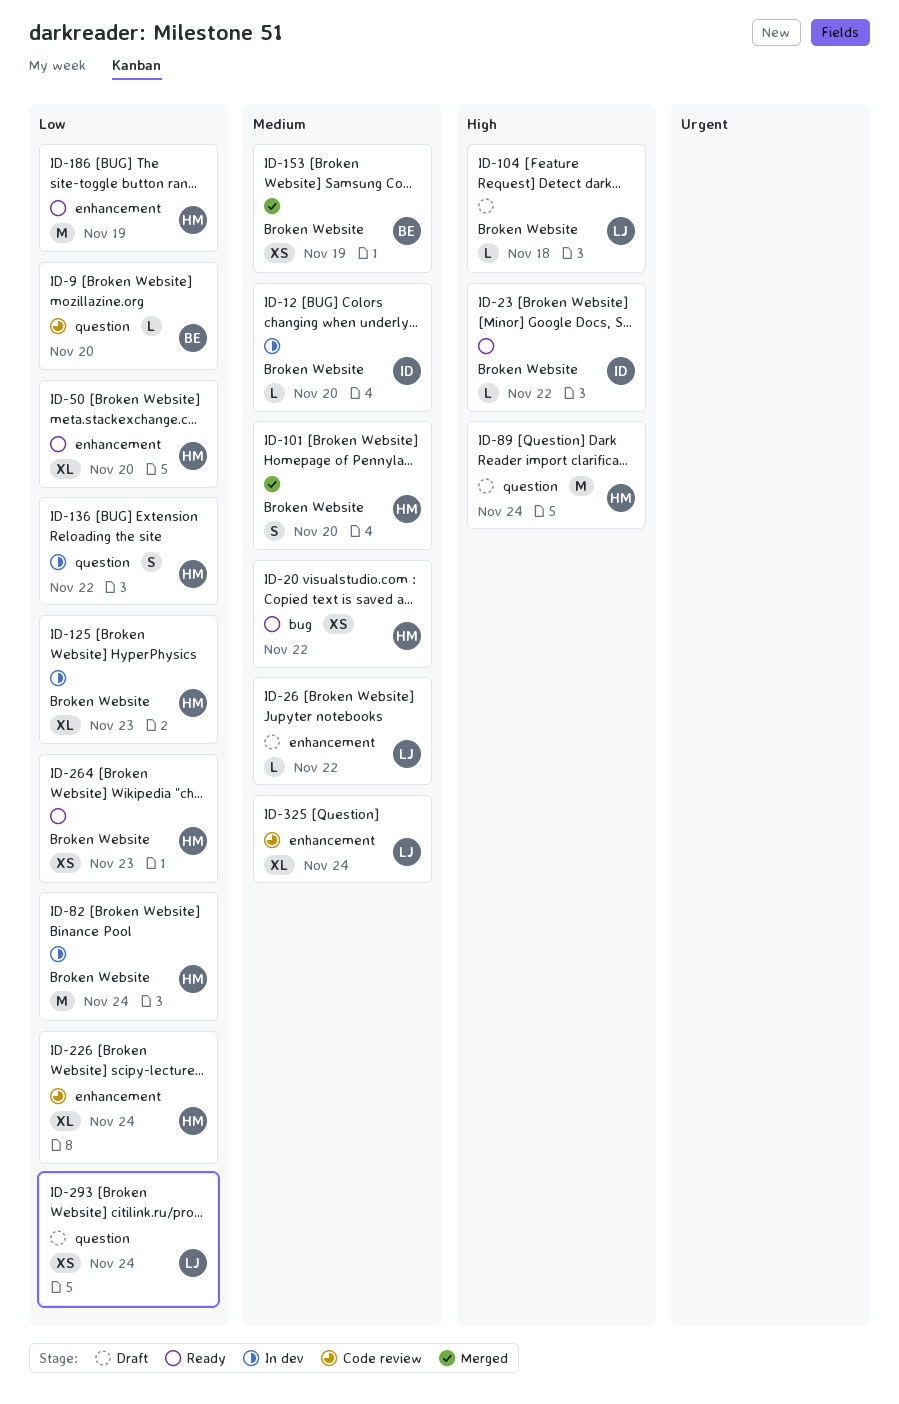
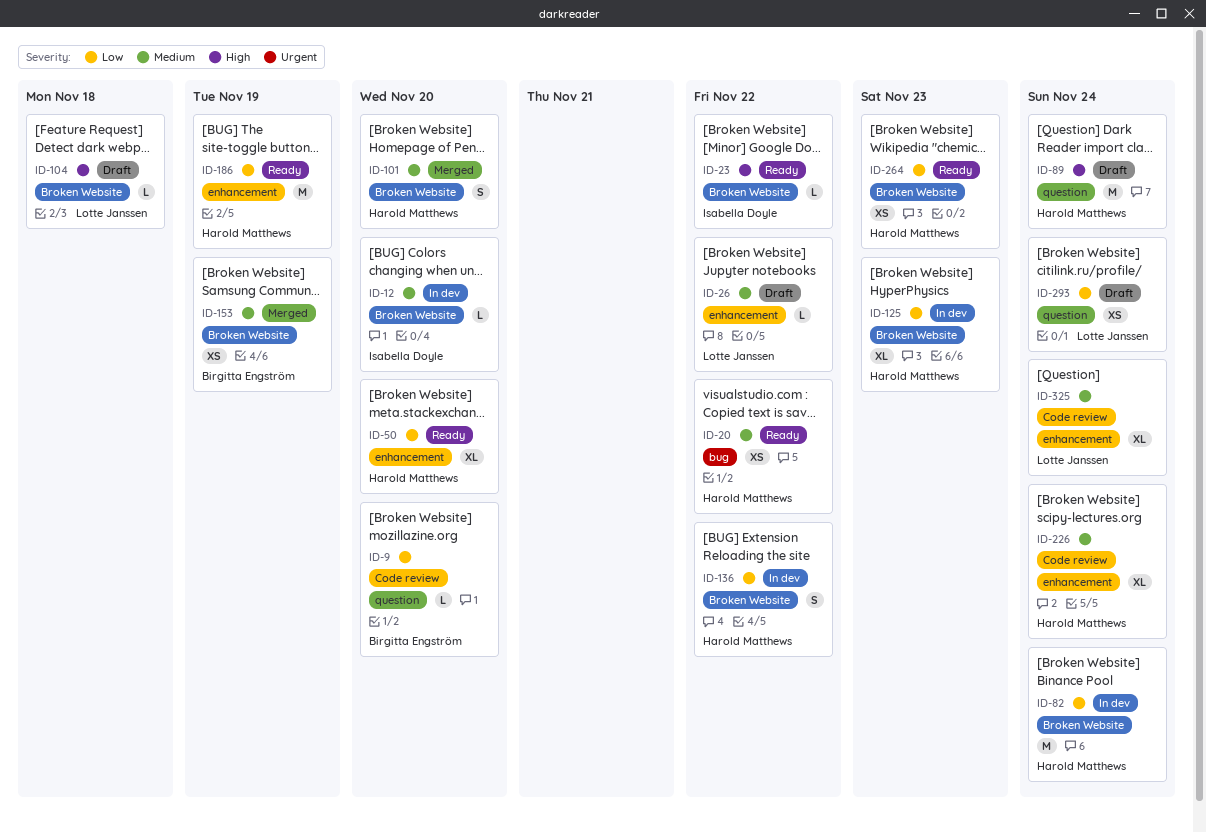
ID-136, label: question -> Broken Website
ID-226, priority: Low -> Medium

